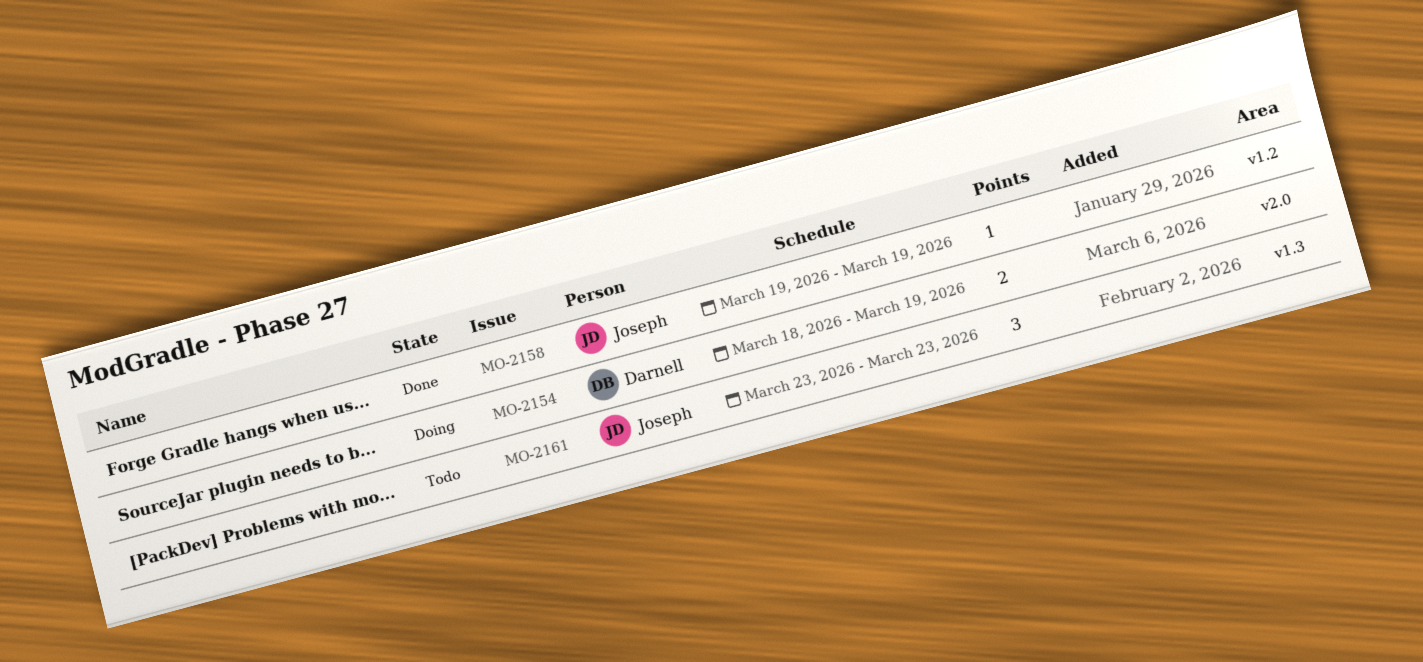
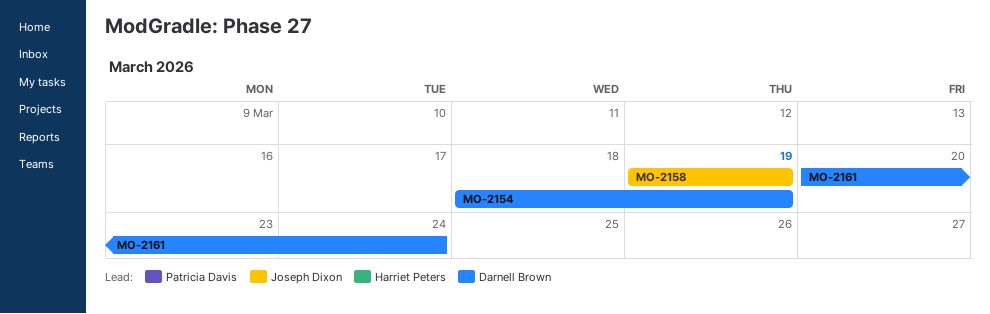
MO-2161, owner: Joseph Dixon -> Darnell Brown
MO-2161, start: Mar 23 -> Mar 20
MO-2161, due: Mar 23 -> Mar 24

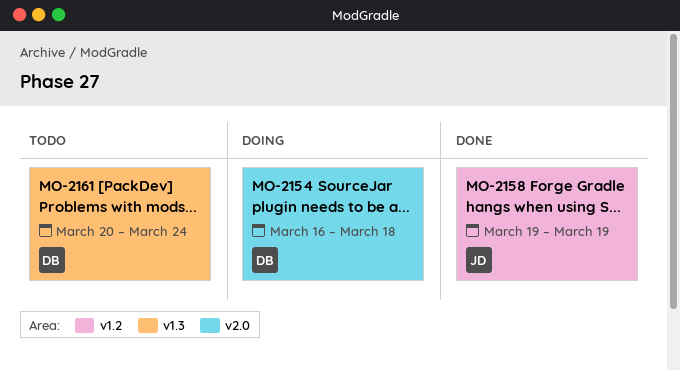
MO-2154, start: Mar 18 -> Mar 16
MO-2154, due: Mar 19 -> Mar 18

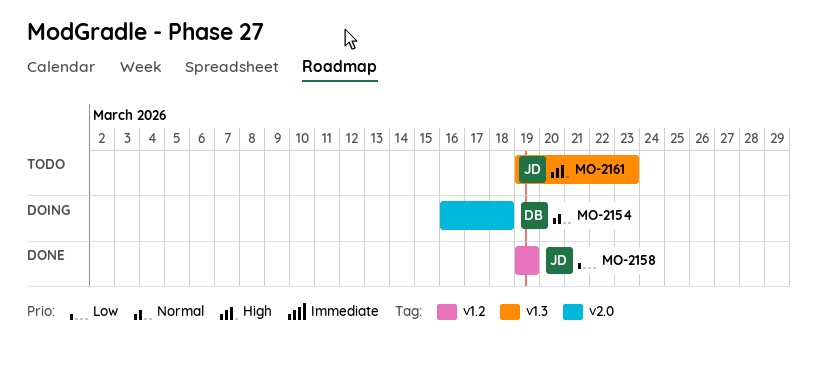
MO-2161, owner: DB -> JD
MO-2161, start: Mar 20 -> Mar 19
MO-2161, due: Mar 24 -> Mar 23

